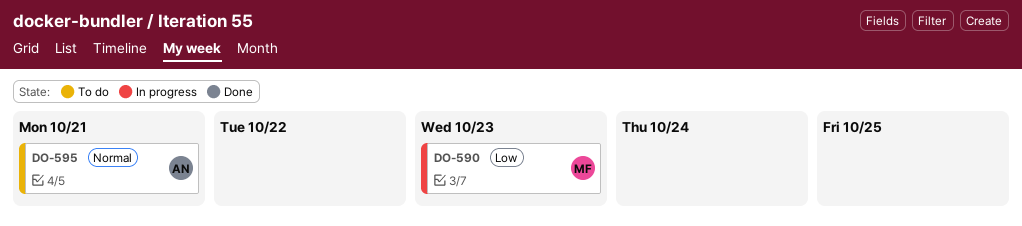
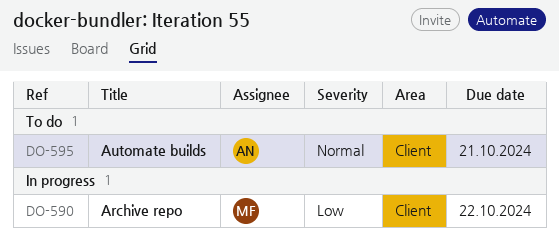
DO-590, due: Oct 23 -> Oct 22

